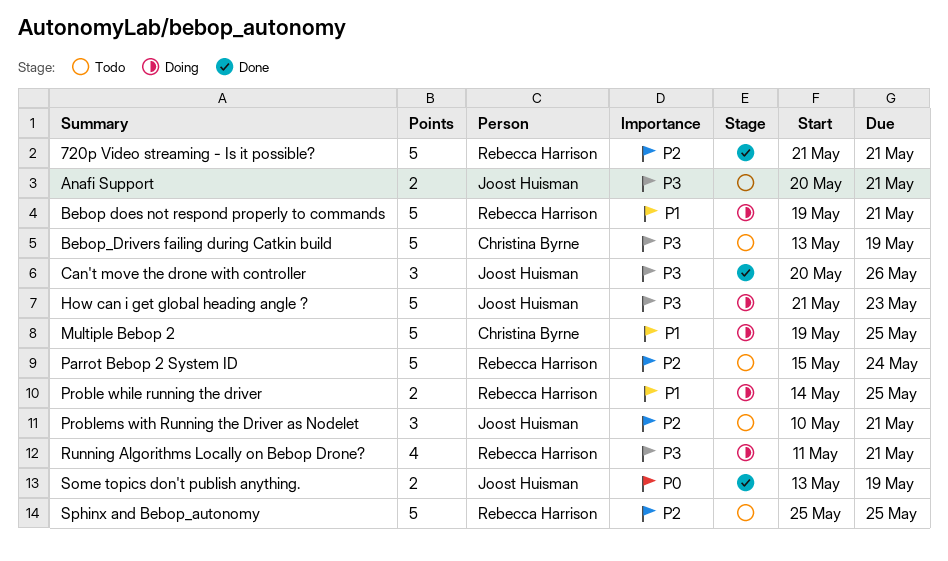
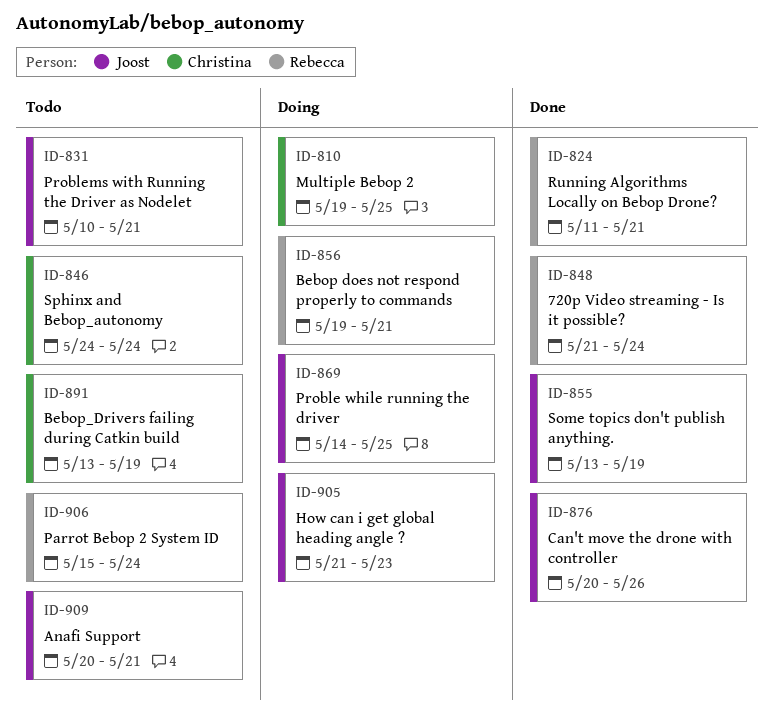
720p Video streaming - Is it possible?, due: May 21 -> May 24
Proble while running the driver, owner: Rebecca Harrison -> Joost Huisman
Running Algorithms Locally on Bebop Drone?, status: Doing -> Done
Sphinx and Bebop_autonomy, owner: Rebecca Harrison -> Christina Byrne
Sphinx and Bebop_autonomy, start: May 25 -> May 24
Sphinx and Bebop_autonomy, due: May 25 -> May 24

